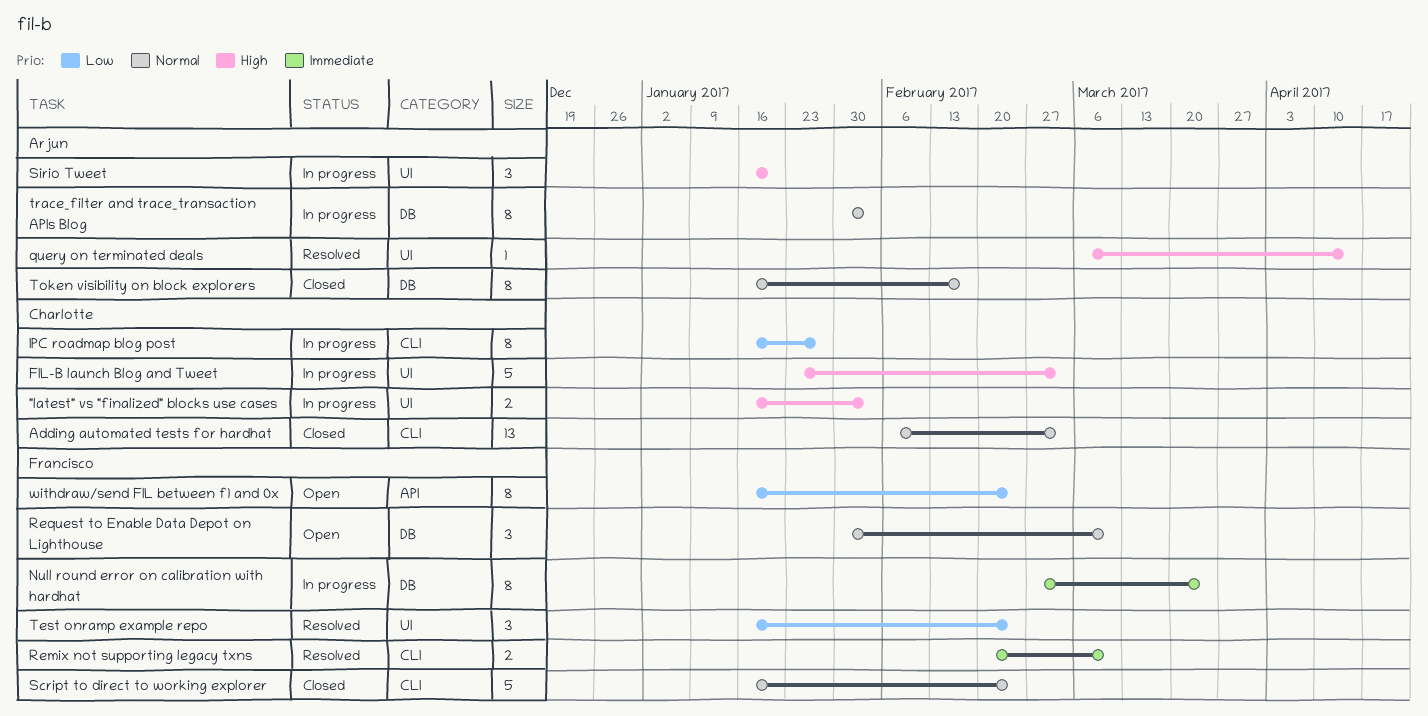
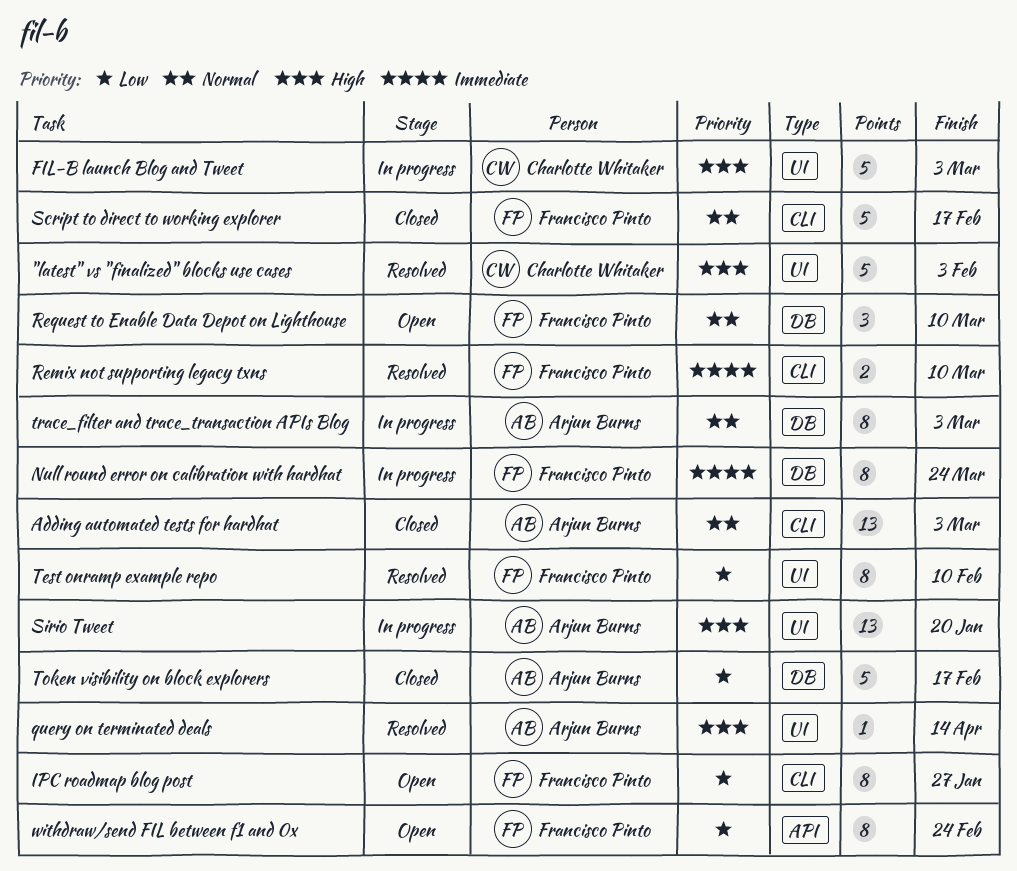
"latest" vs "finalized" blocks use cases, status: In progress -> Resolved
"latest" vs "finalized" blocks use cases, estimate: 2 -> 5
Adding automated tests for hardhat, owner: Charlotte Whitaker -> Arjun Burns
IPC roadmap blog post, status: In progress -> Open
IPC roadmap blog post, owner: Charlotte Whitaker -> Francisco Pinto
Script to direct to working explorer, due: Feb 24 -> Feb 17
Sirio Tweet, estimate: 3 -> 13
Test onramp example repo, estimate: 3 -> 8
Test onramp example repo, due: Feb 24 -> Feb 10
Token visibility on block explorers, priority: Normal -> Low
Token visibility on block explorers, estimate: 8 -> 5
trace_filter and trace_transaction APIs Blog, due: Feb 3 -> Mar 3

